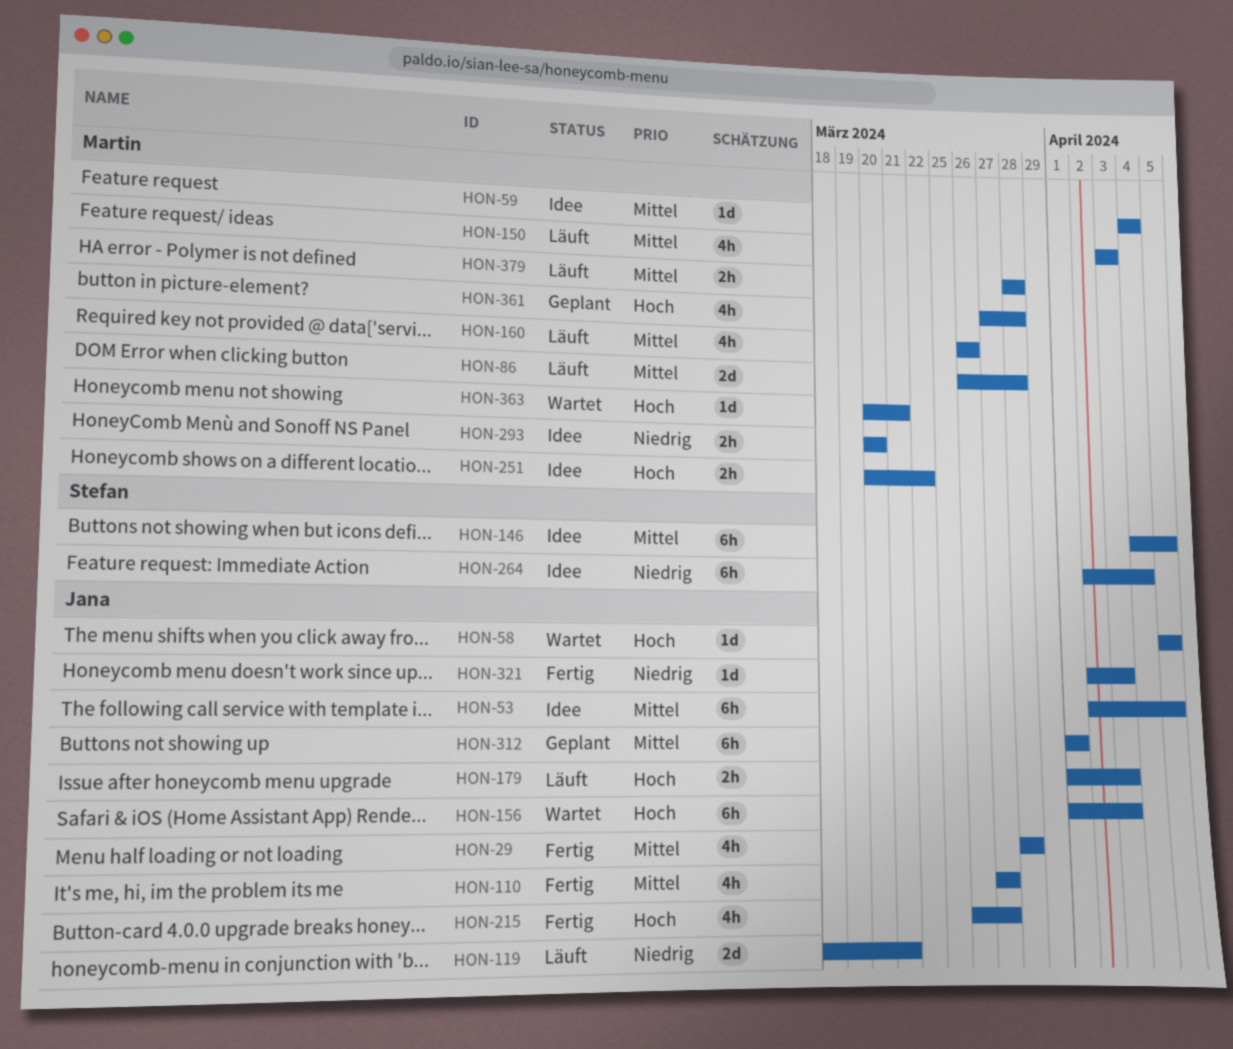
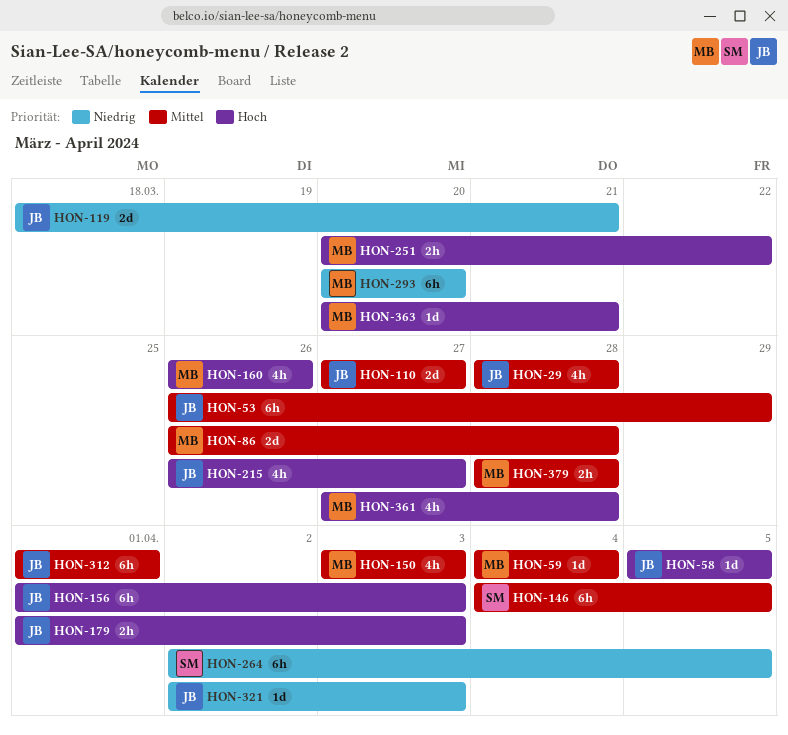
HON-53, start: Apr 2 -> Mar 26
HON-53, due: Apr 5 -> Mar 29
HON-110, estimate: 4h -> 2d
HON-160, priority: Mittel -> Hoch
HON-264, due: Apr 4 -> Apr 5
HON-293, estimate: 2h -> 6h

